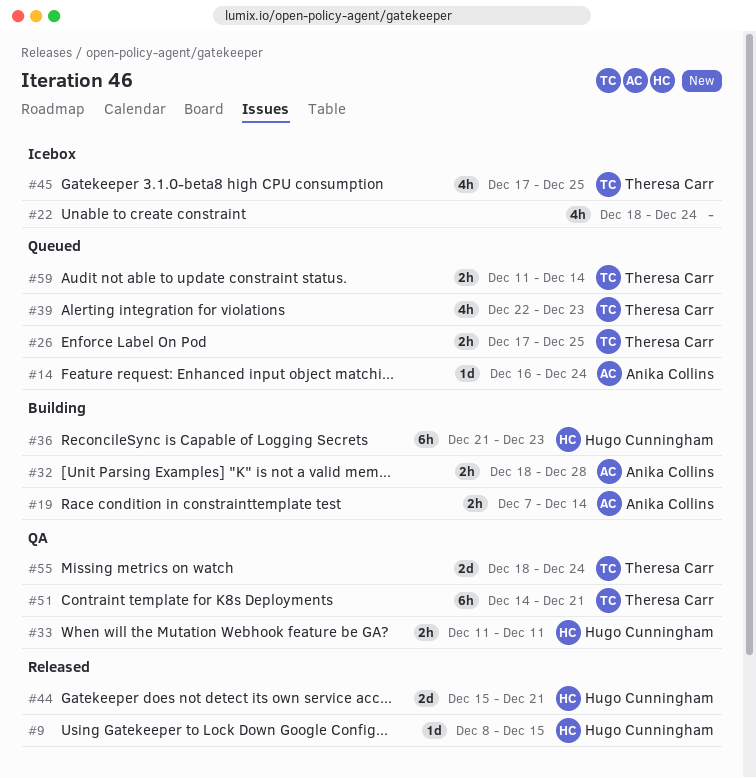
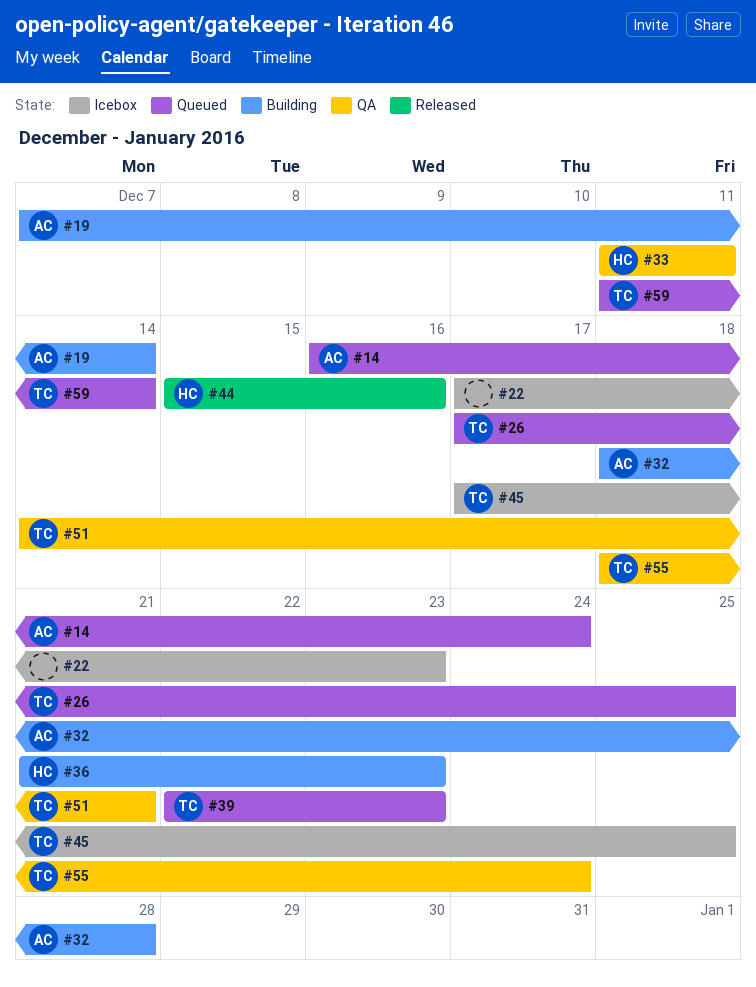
#9: present -> none
#22, start: Dec 18 -> Dec 17
#22, due: Dec 24 -> Dec 23
#44, due: Dec 21 -> Dec 16

